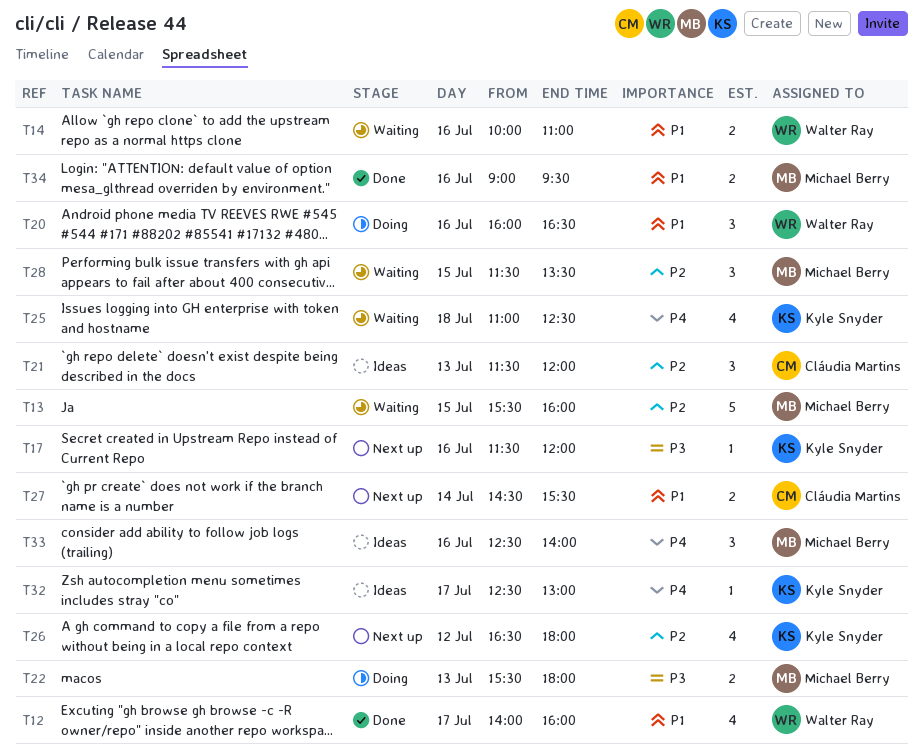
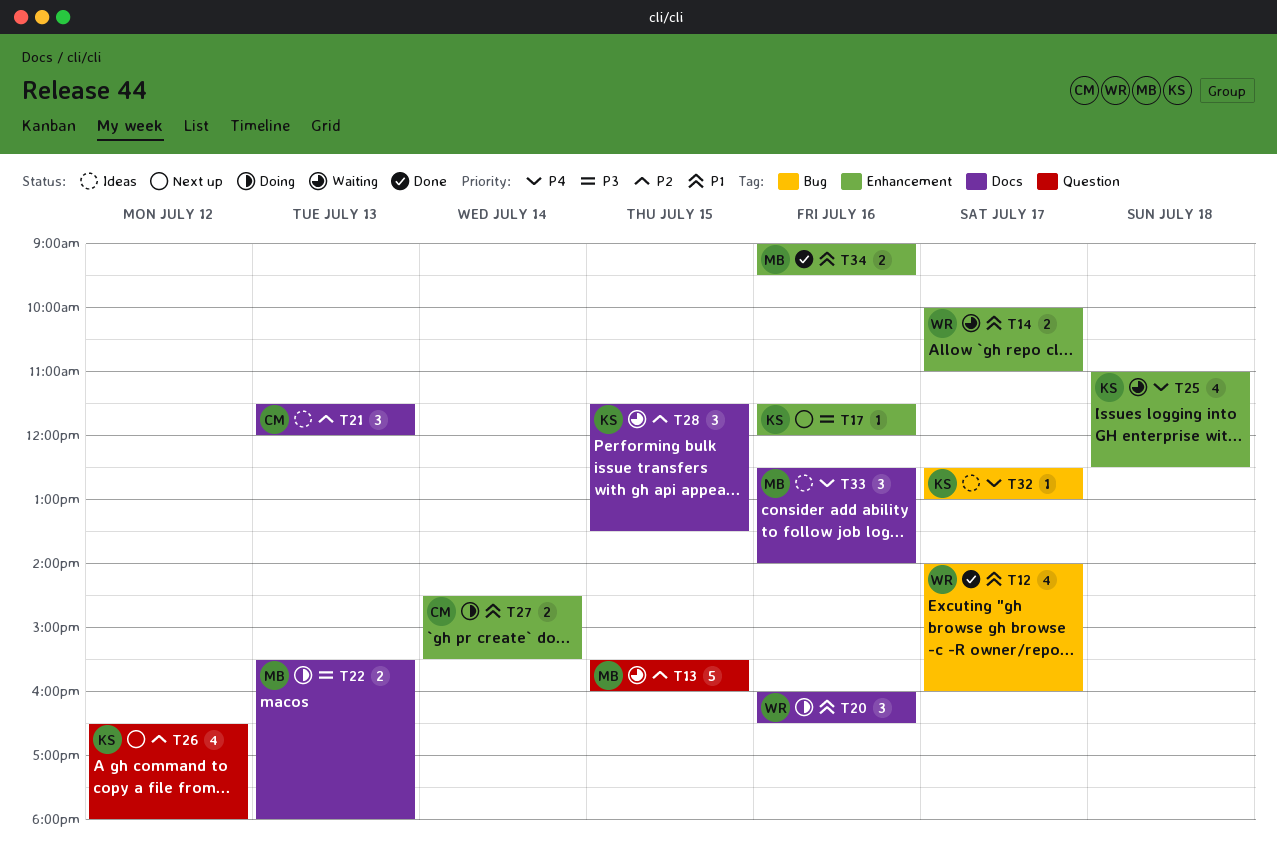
T14, day: Jul 16 -> Jul 17
T27, status: Next up -> Doing
T28, owner: Michael Berry -> Kyle Snyder

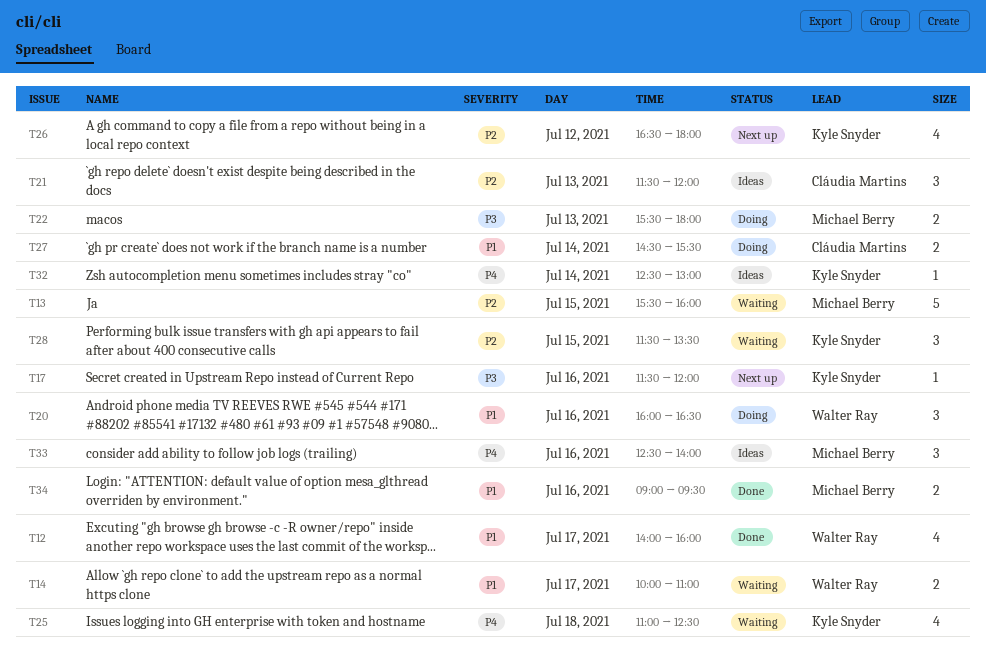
T32, day: Jul 17 -> Jul 14

